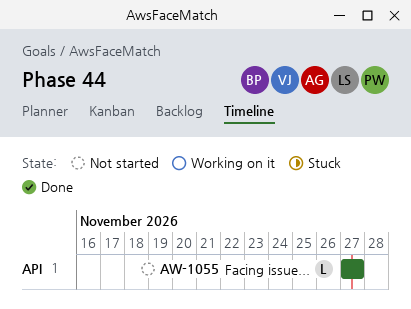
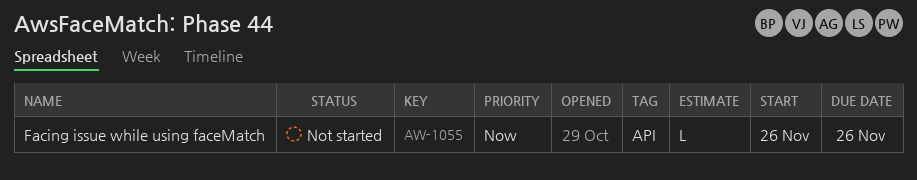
AW-1055, start: Nov 27 -> Nov 26
AW-1055, due: Nov 27 -> Nov 26

